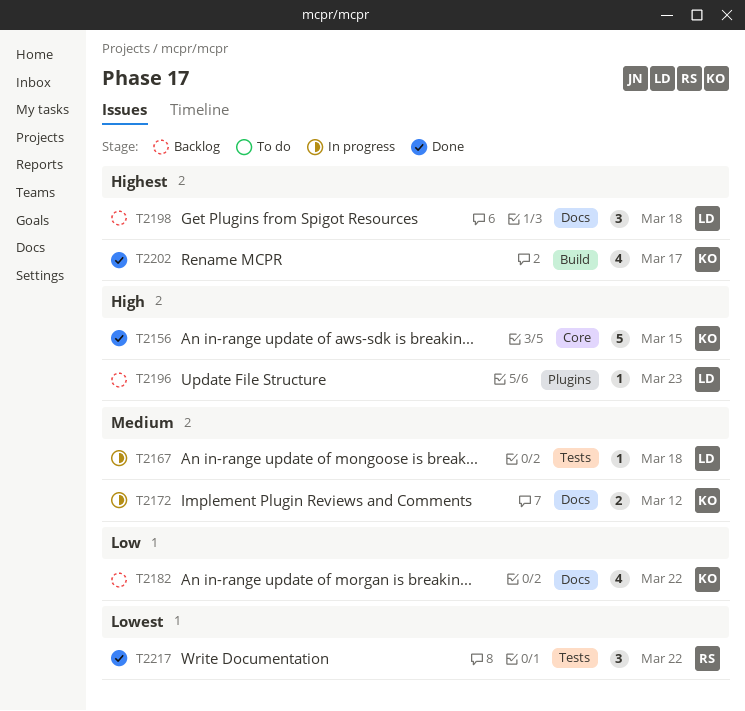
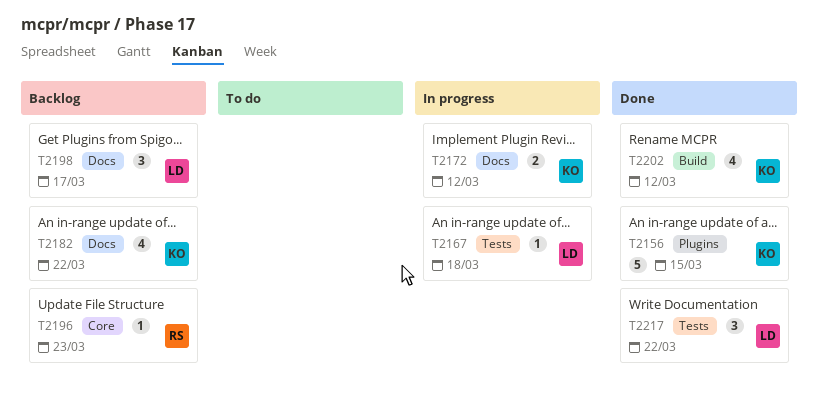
T2156, label: Core -> Plugins
T2196, owner: LD -> RS
T2196, label: Plugins -> Core
T2198, due: Mar 18 -> Mar 17
T2202, due: Mar 17 -> Mar 12
T2217, owner: RS -> LD

